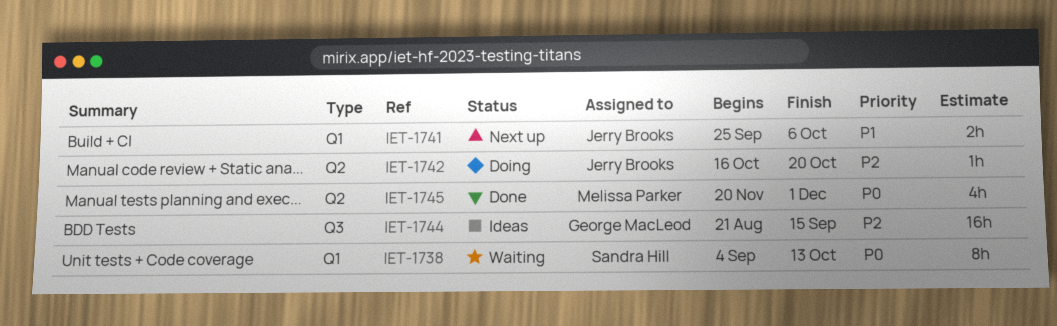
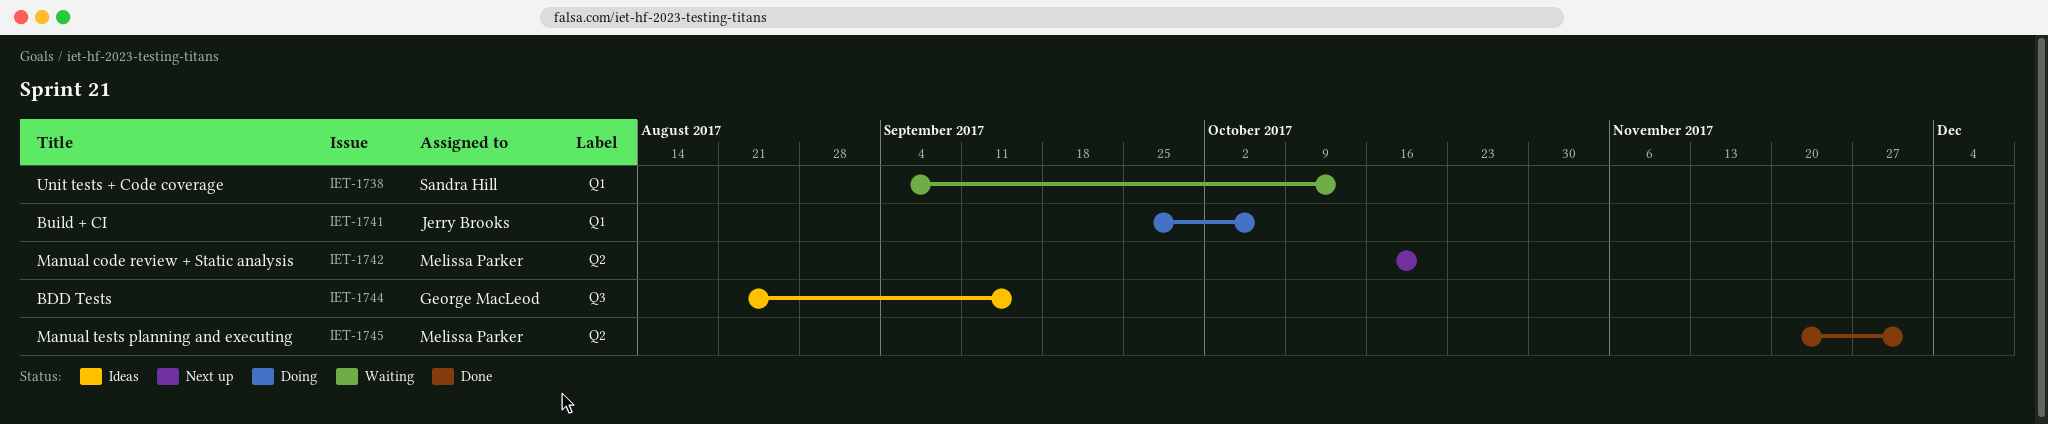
IET-1741, status: Next up -> Doing
IET-1742, status: Doing -> Next up
IET-1742, owner: Jerry Brooks -> Melissa Parker

